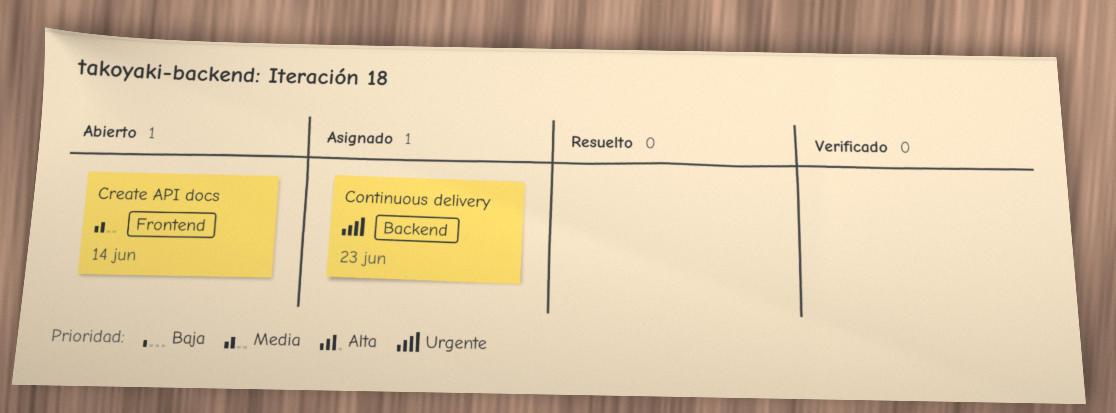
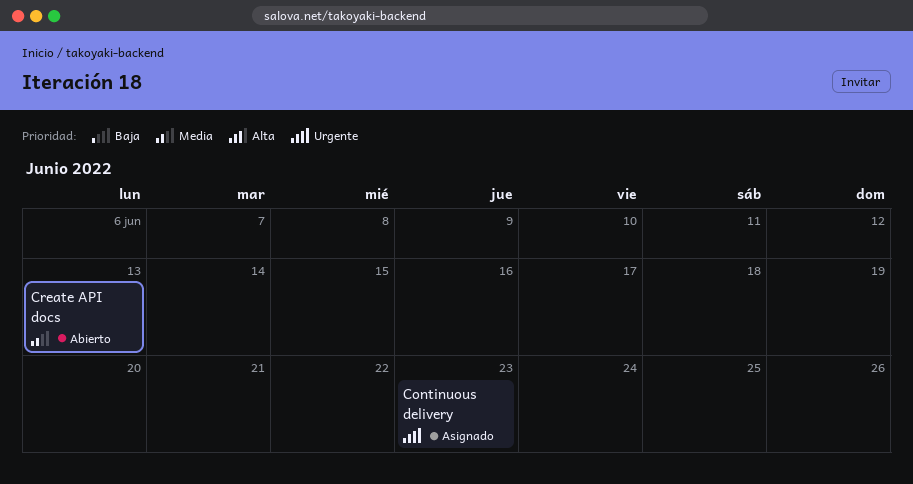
Create API docs, due: Jun 14 -> Jun 13

